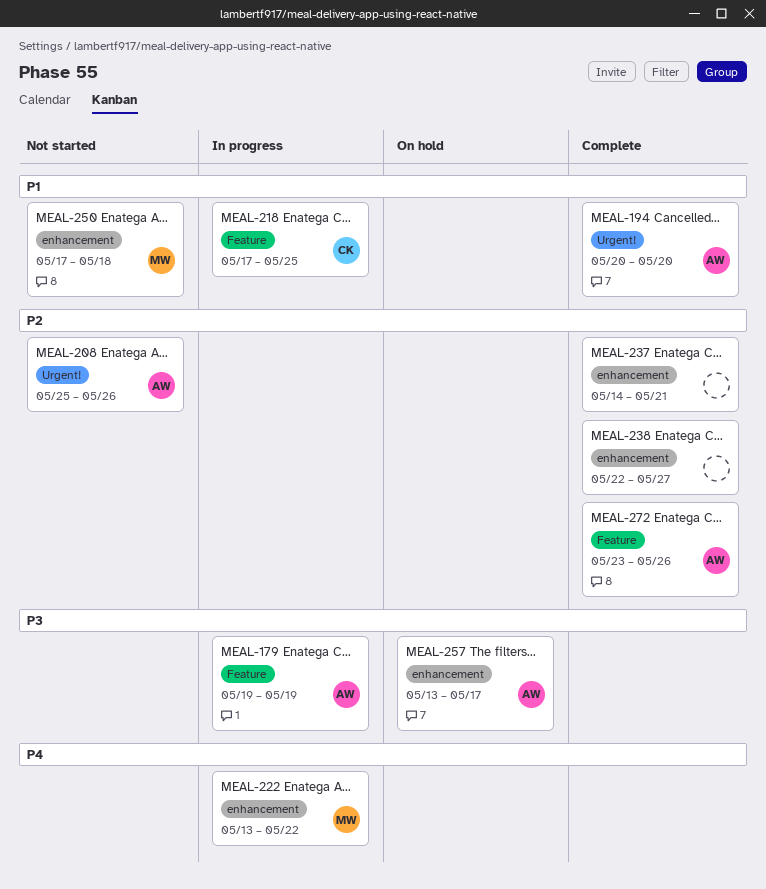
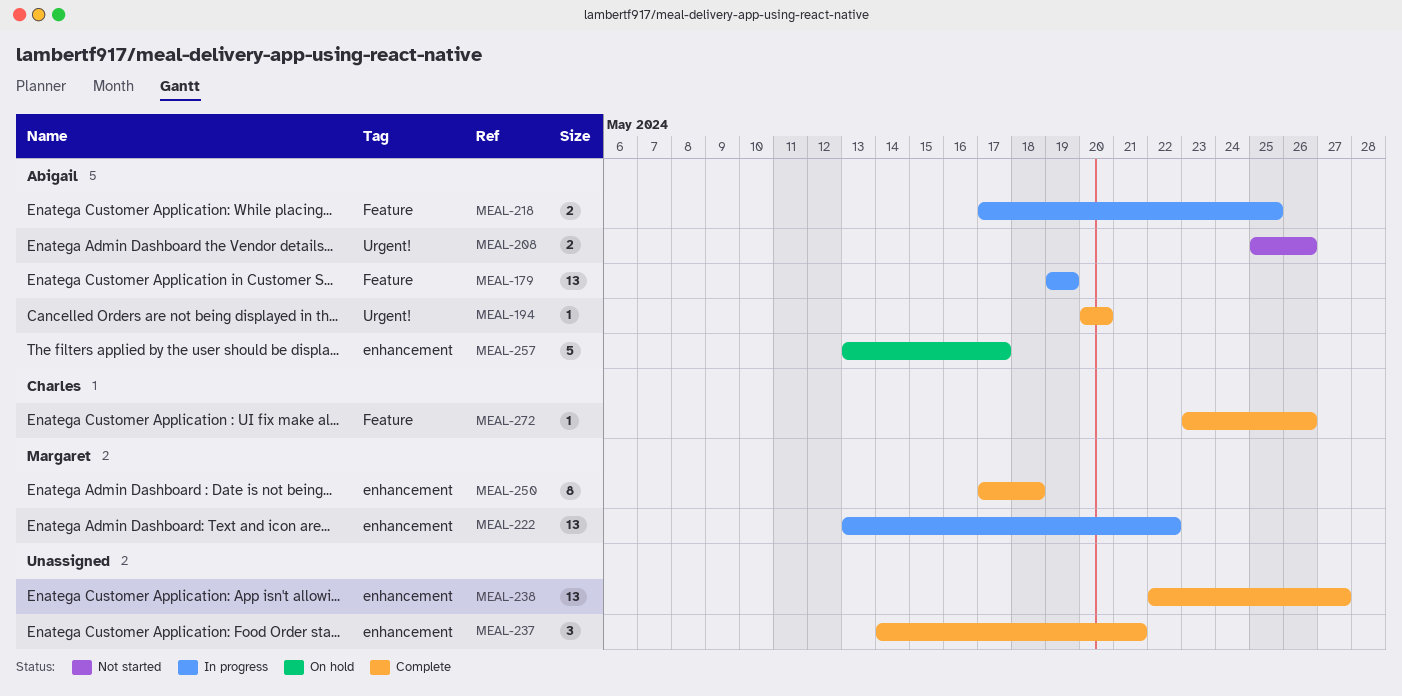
MEAL-218, owner: Charles -> Abigail
MEAL-250, status: Not started -> Complete
MEAL-272, owner: Abigail -> Charles

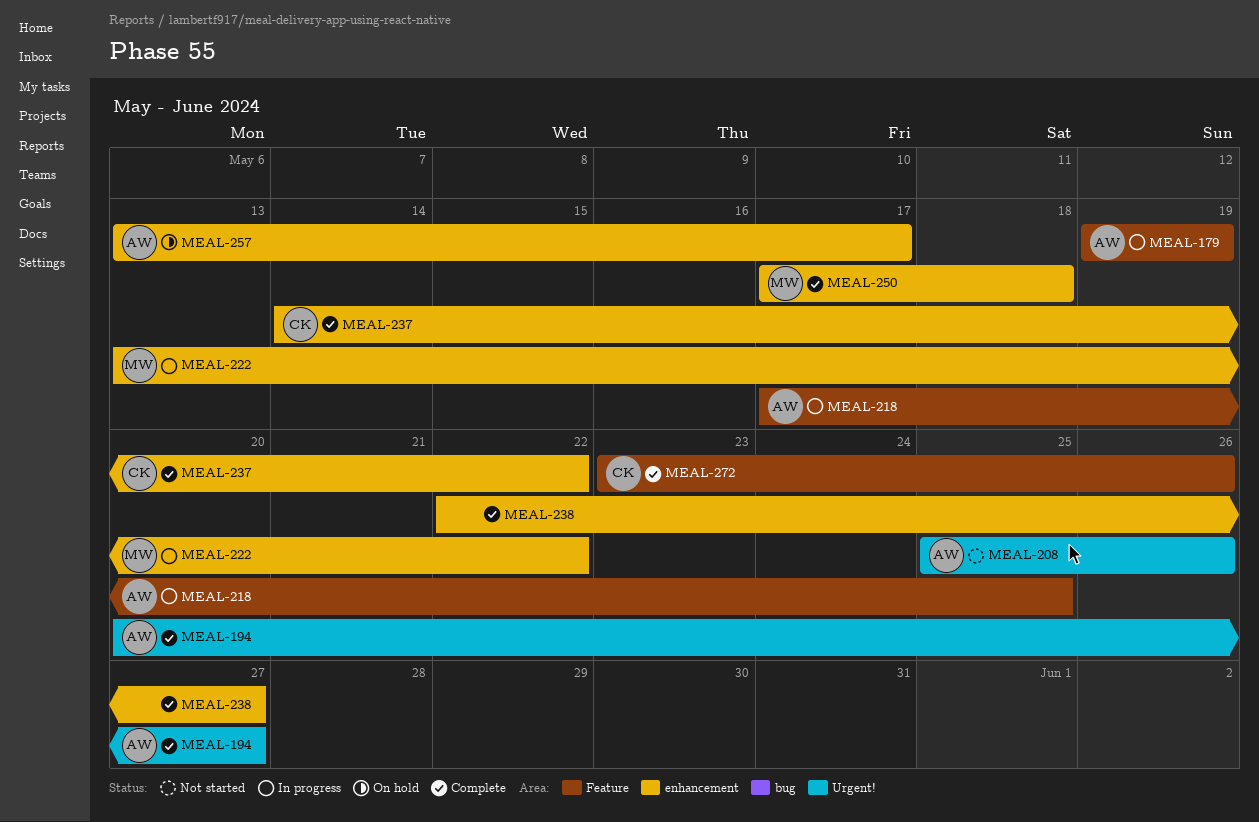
MEAL-194, due: May 20 -> May 27
MEAL-237, owner: none -> Charles
MEAL-237, due: May 21 -> May 22

